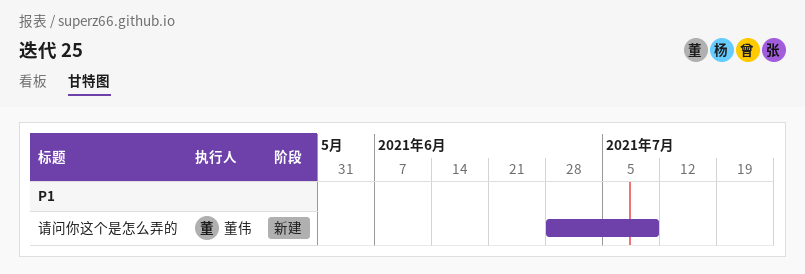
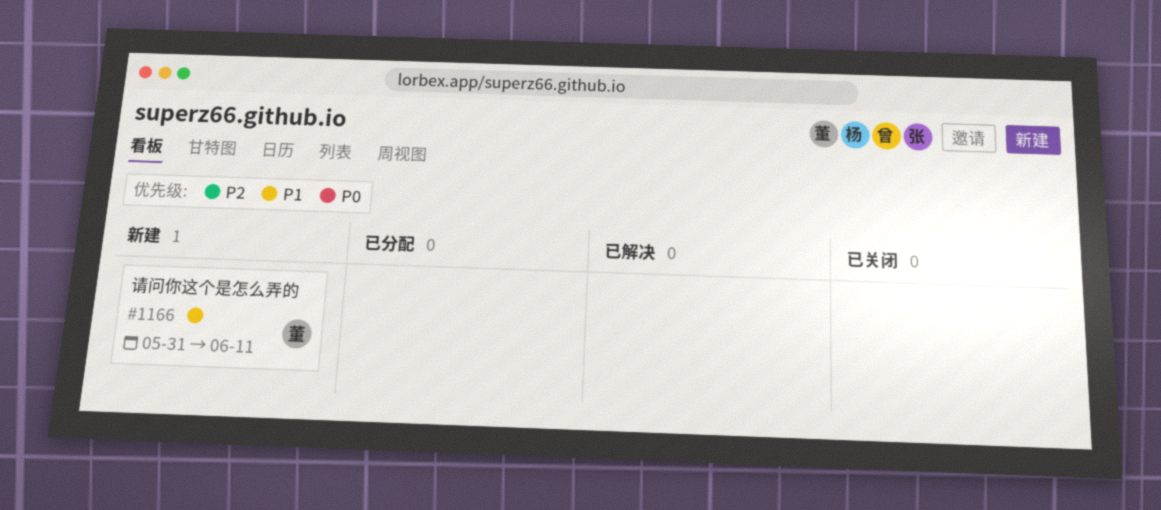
请问你这个是怎么弄的, start: Jun 28 -> May 31
请问你这个是怎么弄的, due: Jul 9 -> Jun 11

